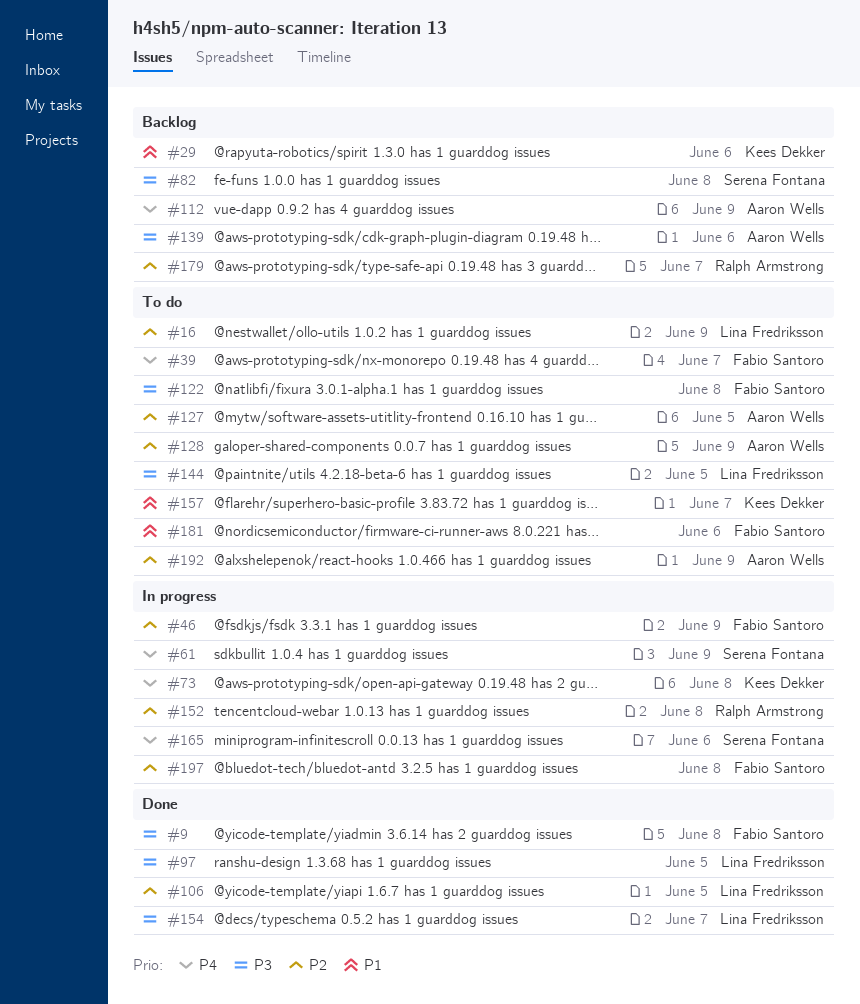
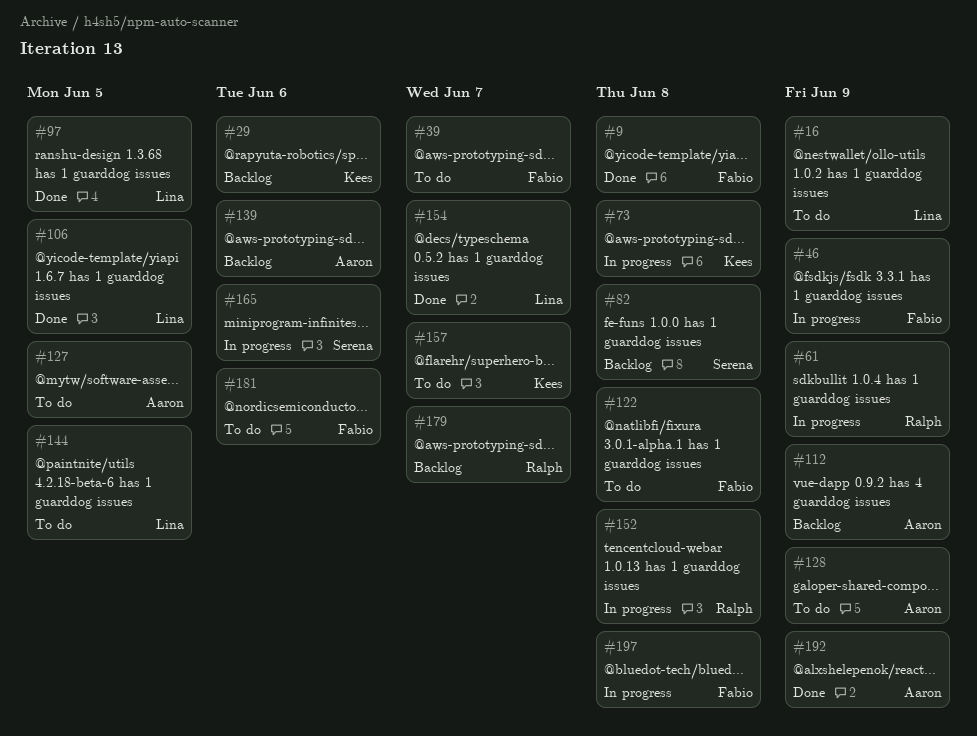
#61, owner: Serena Fontana -> Ralph Armstrong
#192, status: To do -> Done

